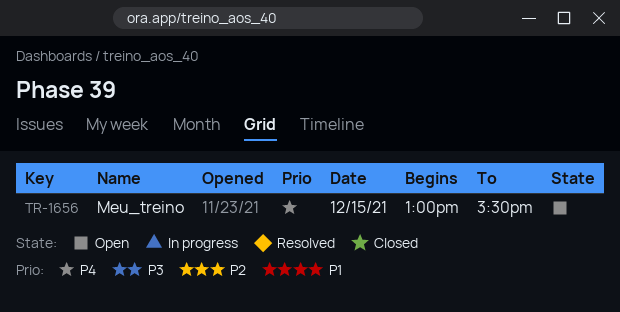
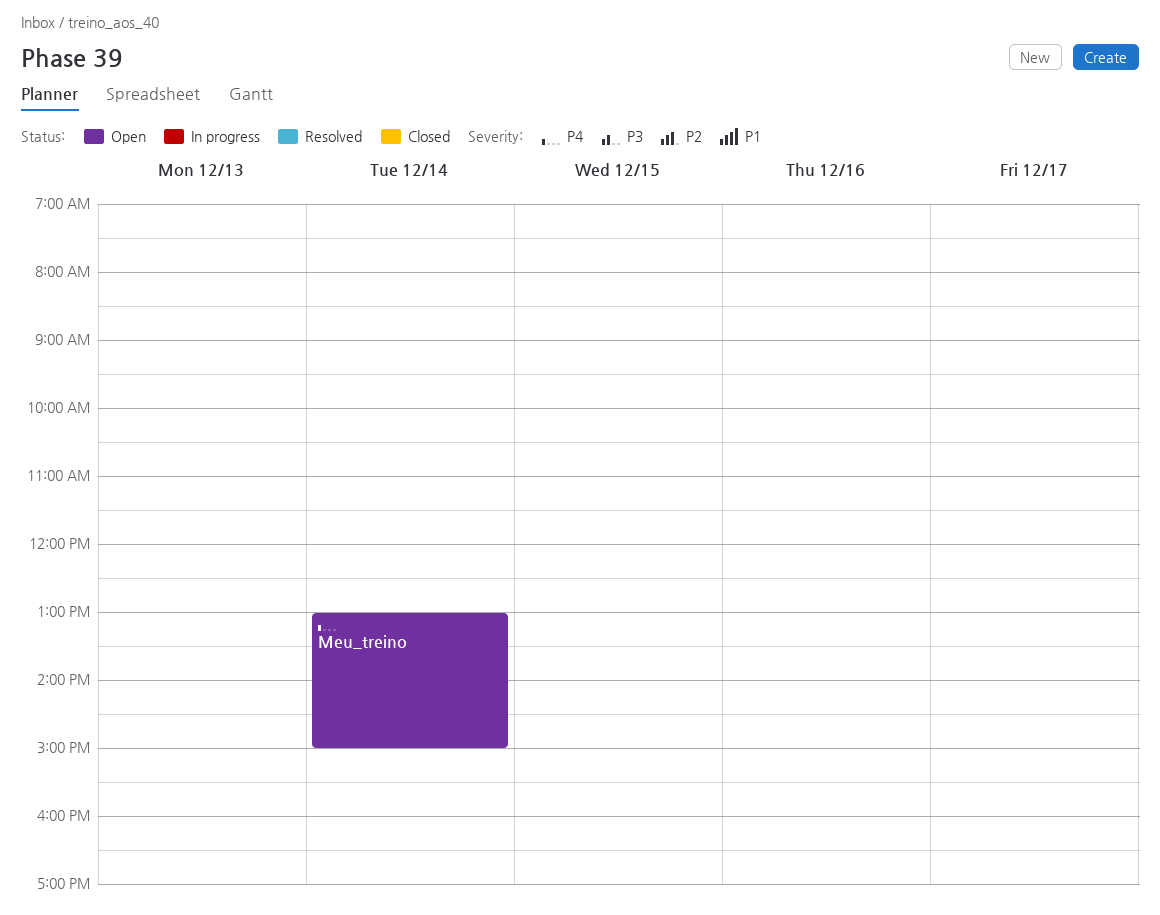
Meu_treino, day: Dec 15 -> Dec 14
Meu_treino, ends: 15:30 -> 15:00

